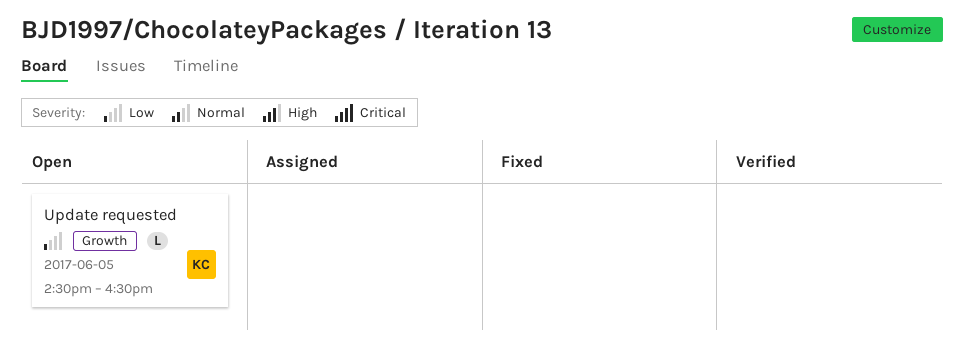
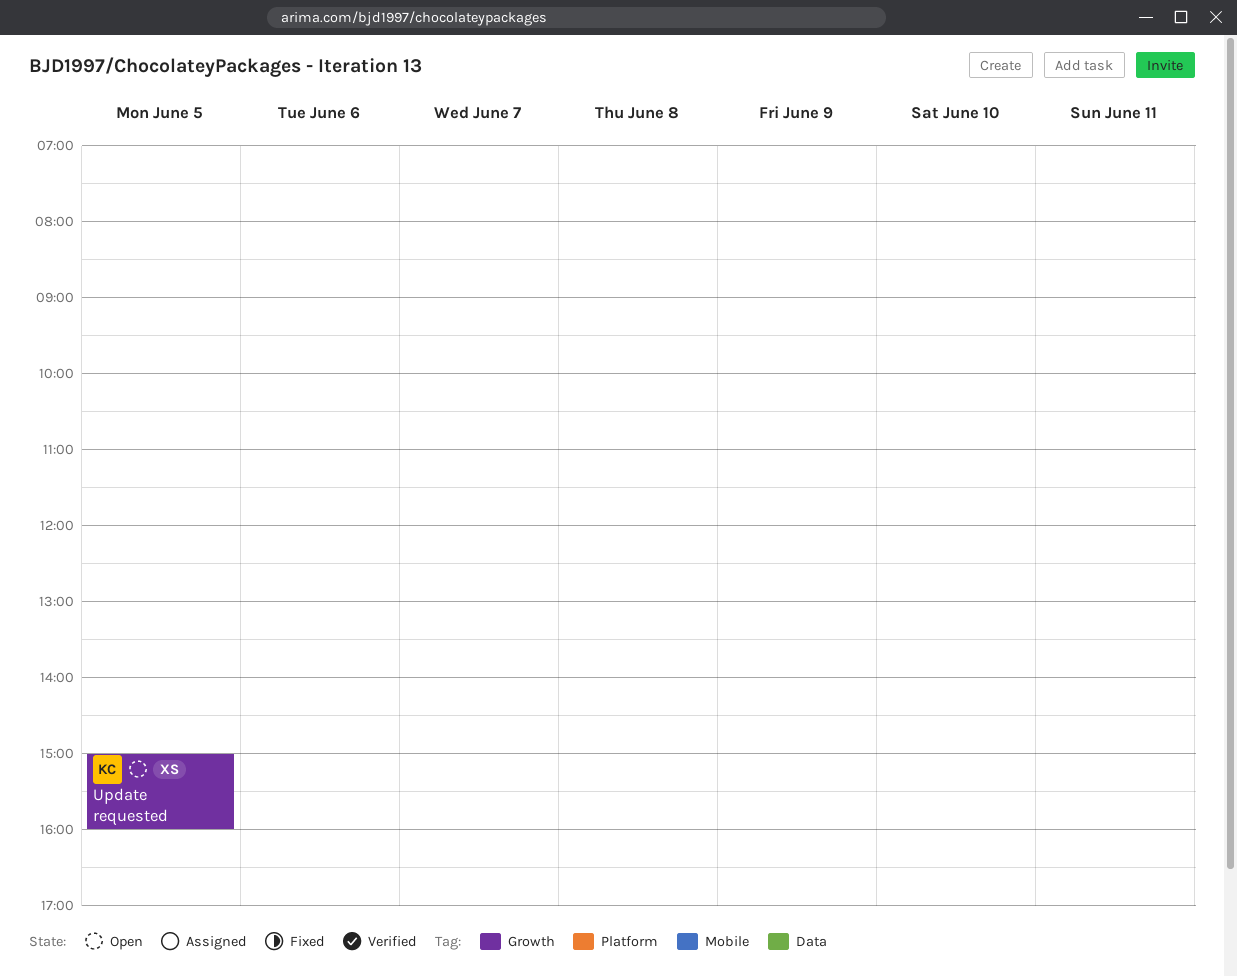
Update requested, estimate: L -> XS
Update requested, begins: 14:30 -> 15:00
Update requested, ends: 16:30 -> 16:00

